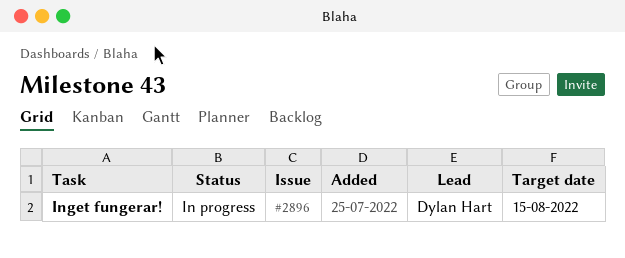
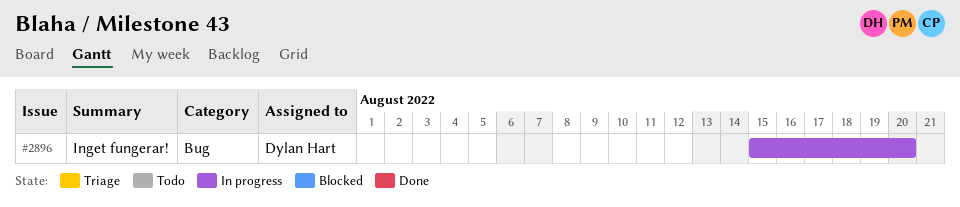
#2896, due: Aug 15 -> Aug 20

